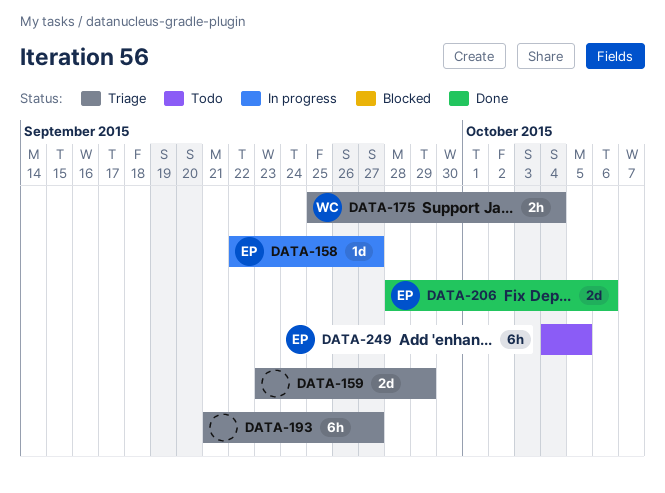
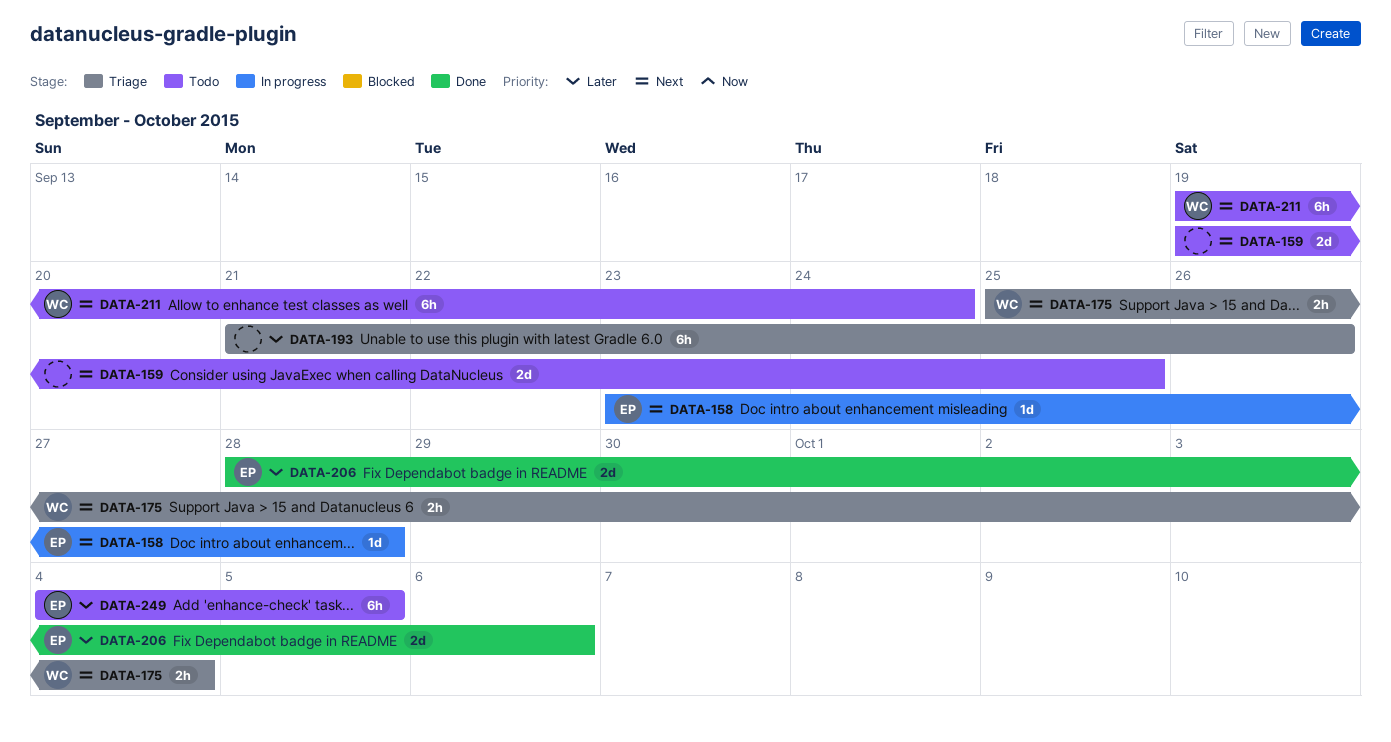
DATA-158, start: Sep 22 -> Sep 23
DATA-158, due: Sep 27 -> Sep 28
DATA-159, status: Triage -> Todo
DATA-159, start: Sep 23 -> Sep 19
DATA-159, due: Sep 29 -> Sep 25
DATA-193, due: Sep 27 -> Sep 26
DATA-211: none -> present

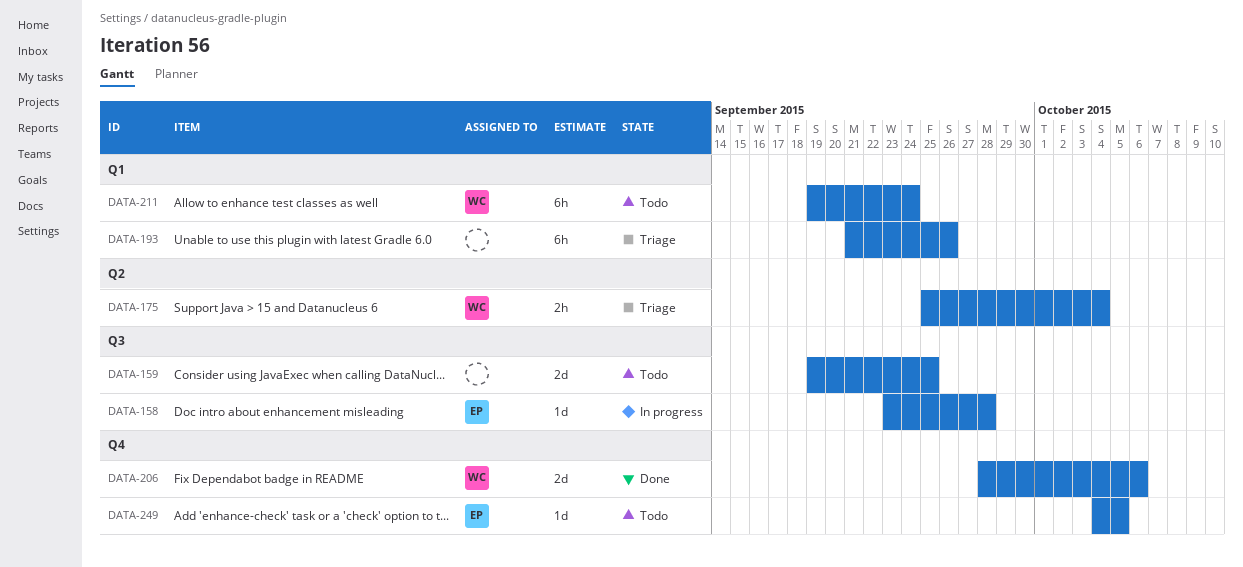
DATA-206, owner: EP -> WC
DATA-249, estimate: 6h -> 1d

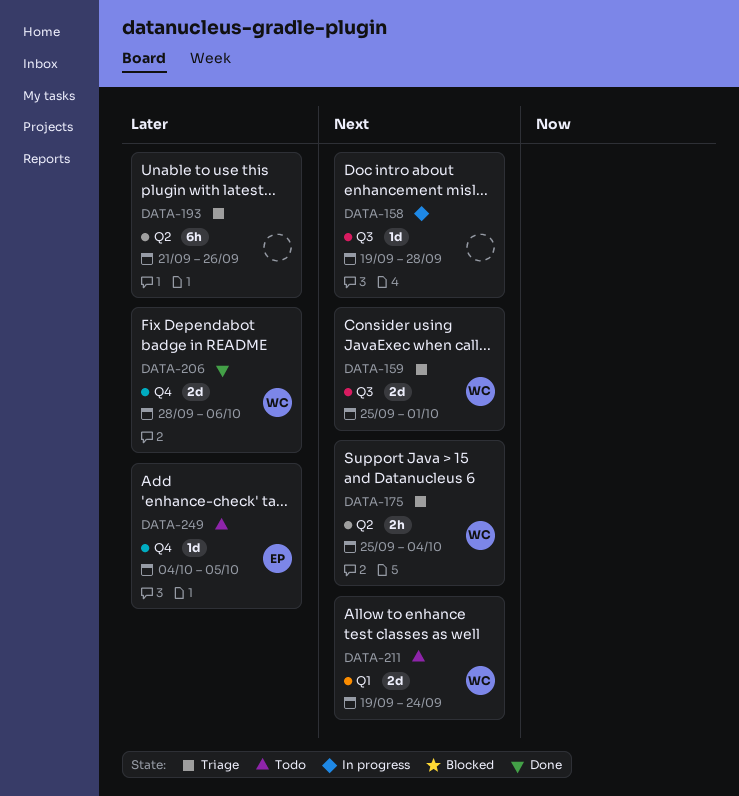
DATA-158, owner: EP -> none
DATA-158, start: Sep 23 -> Sep 19
DATA-159, status: Todo -> Triage
DATA-159, owner: none -> WC
DATA-159, start: Sep 19 -> Sep 25
DATA-159, due: Sep 25 -> Oct 1
DATA-193, label: Q1 -> Q2
DATA-211, estimate: 6h -> 2d

